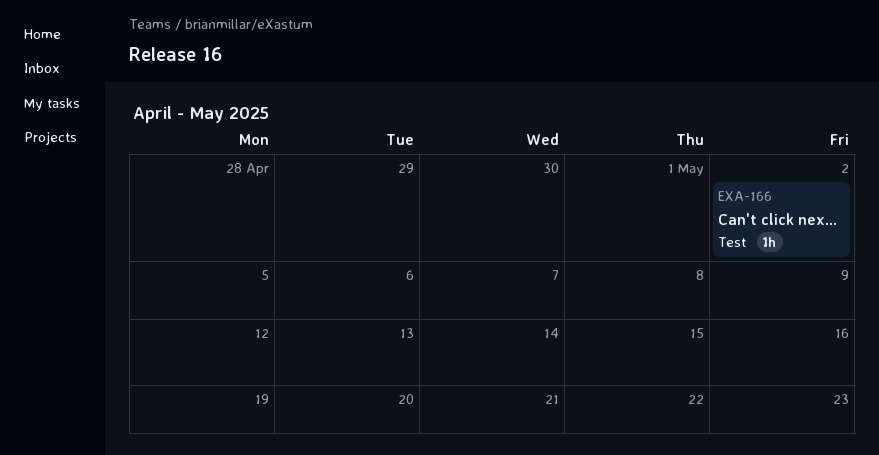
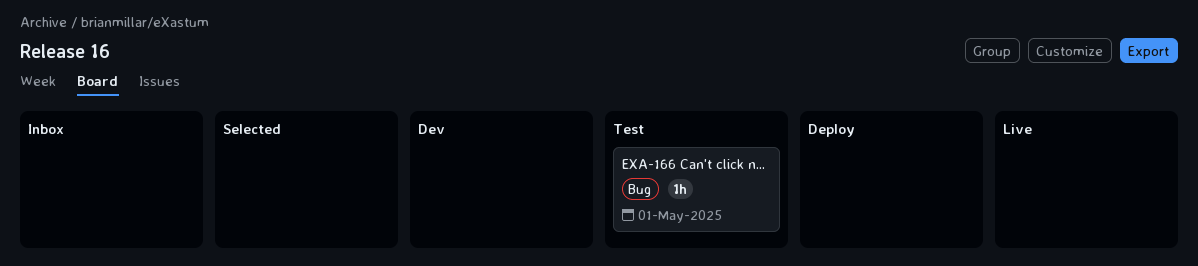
EXA-166, due: May 2 -> May 1

